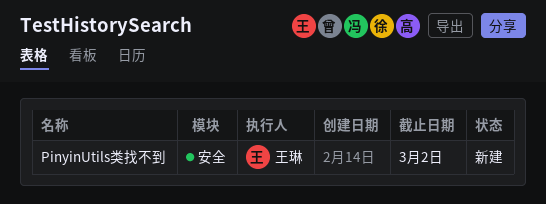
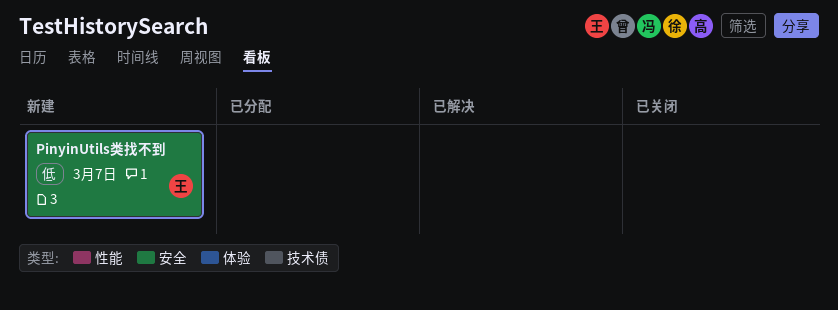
PinyinUtils类找不到, due: Mar 2 -> Mar 7

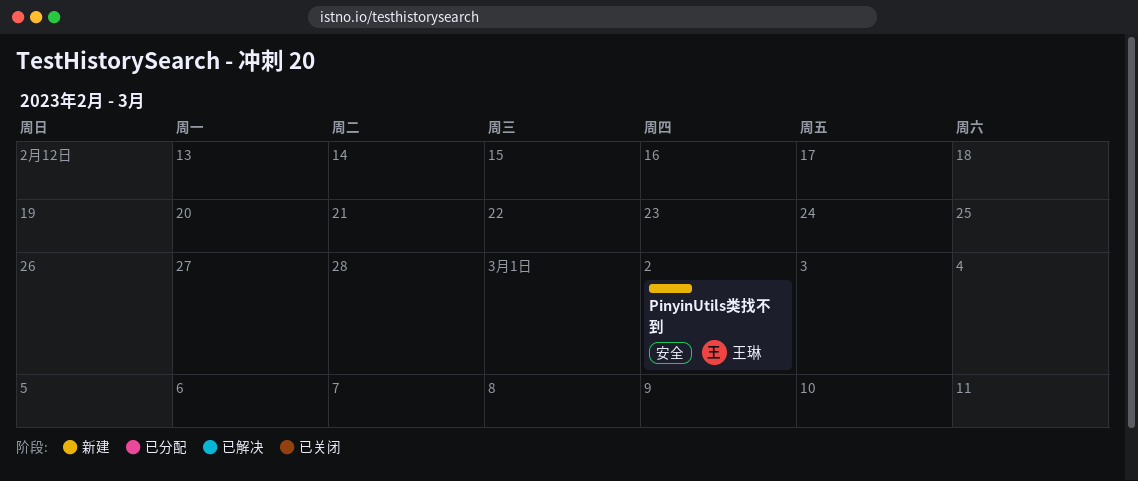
PinyinUtils类找不到, due: Mar 7 -> Mar 2

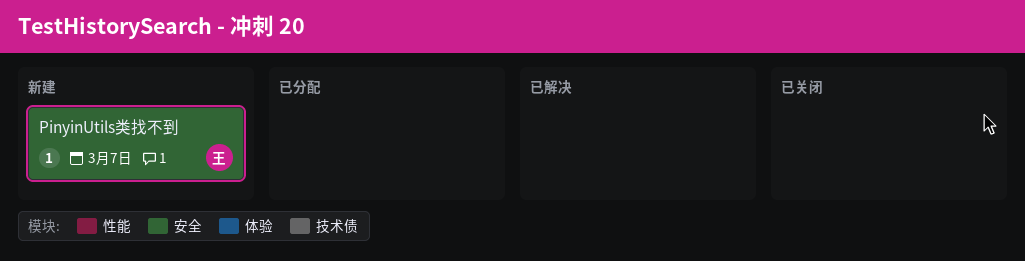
PinyinUtils类找不到, due: Mar 2 -> Mar 7

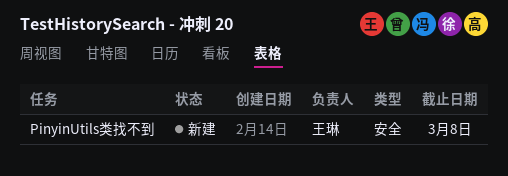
PinyinUtils类找不到, due: Mar 7 -> Mar 8

